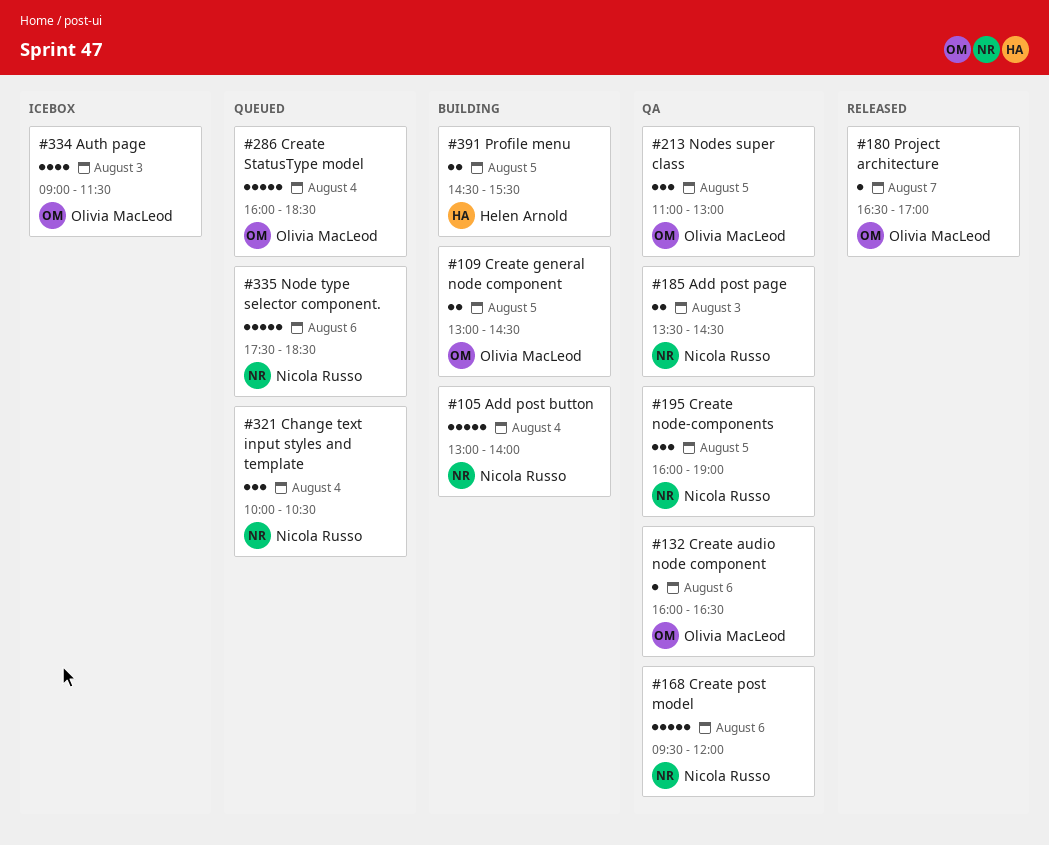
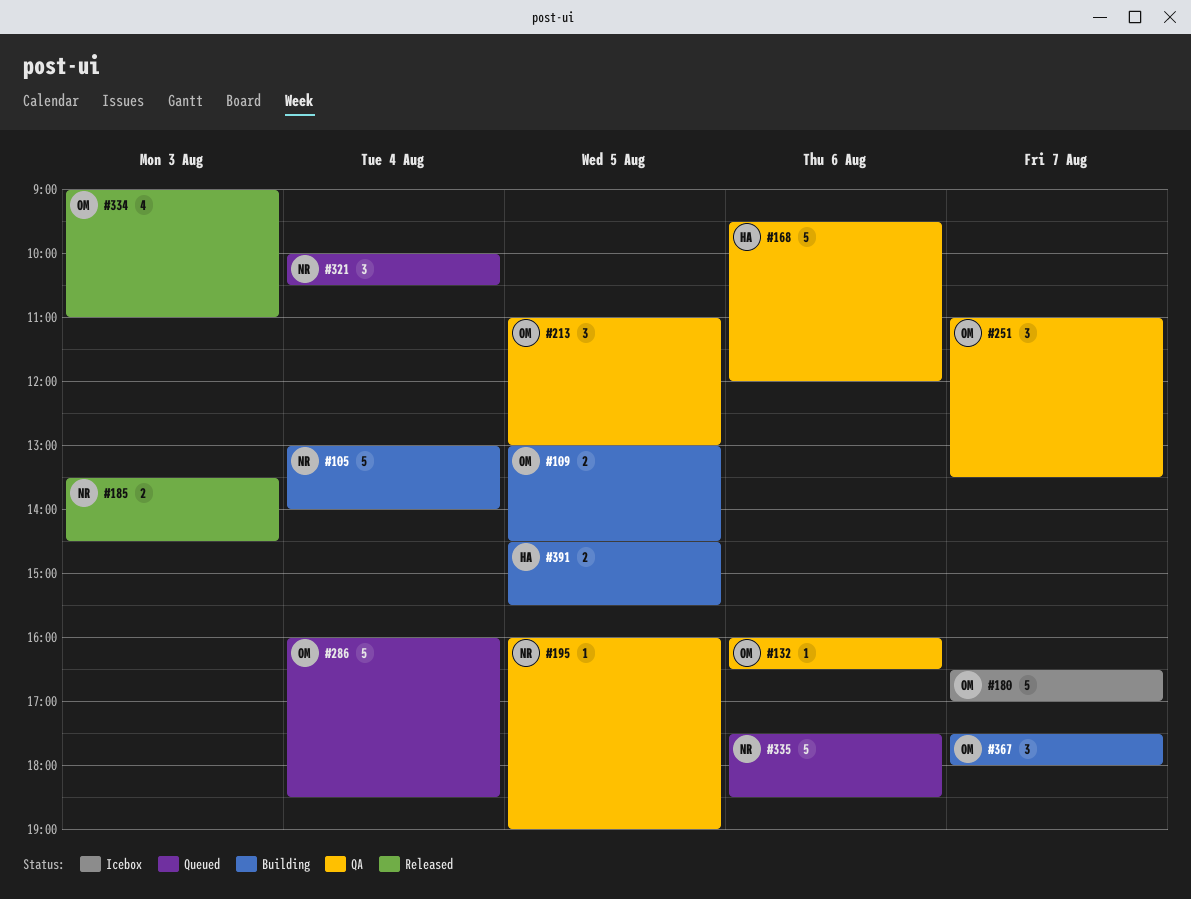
#168, owner: Nicola Russo -> Helen Arnold
#180, status: Released -> Icebox
#180, estimate: 1 -> 5
#185, status: QA -> Released
#195, estimate: 3 -> 1
#251: none -> present
#334, status: Icebox -> Released
#334, ends: 11:30 -> 11:00
#367: none -> present

